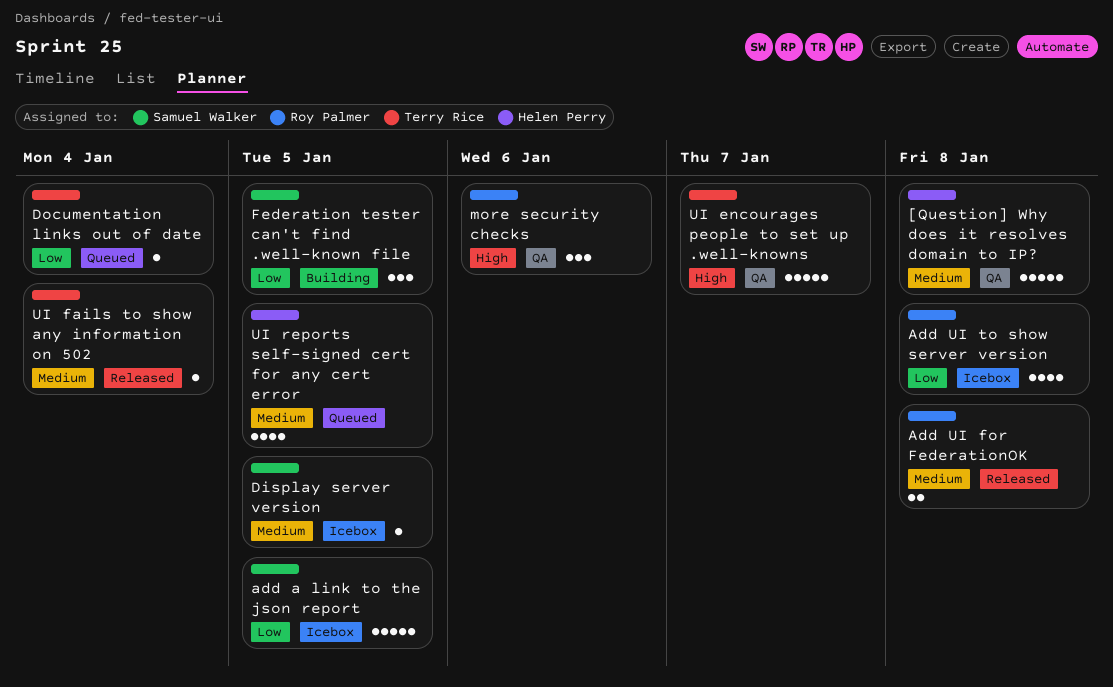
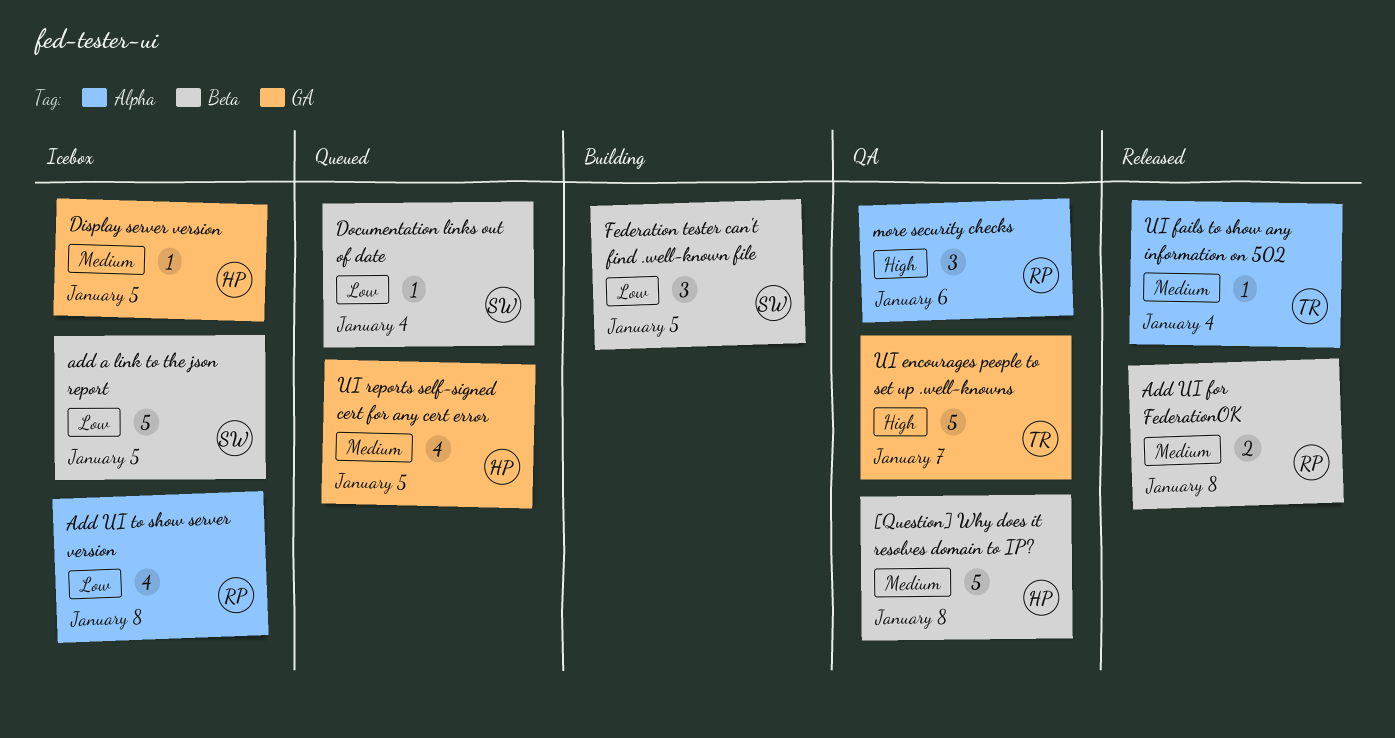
Display server version, owner: Samuel Walker -> Helen Perry
Documentation links out of date, owner: Terry Rice -> Samuel Walker

